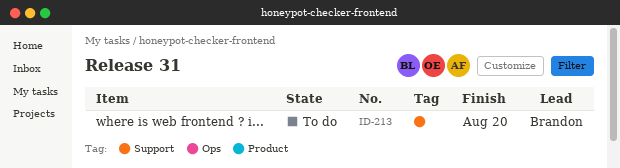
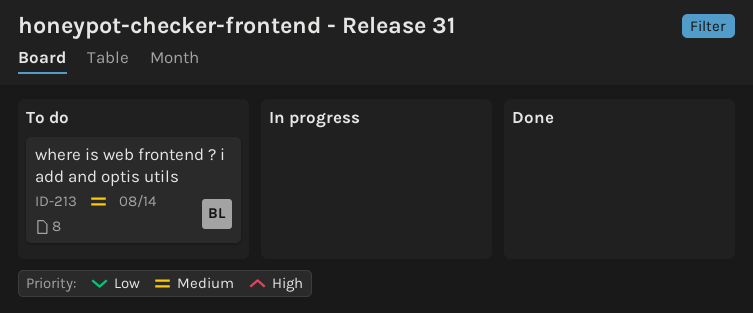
ID-213, due: Aug 20 -> Aug 14

